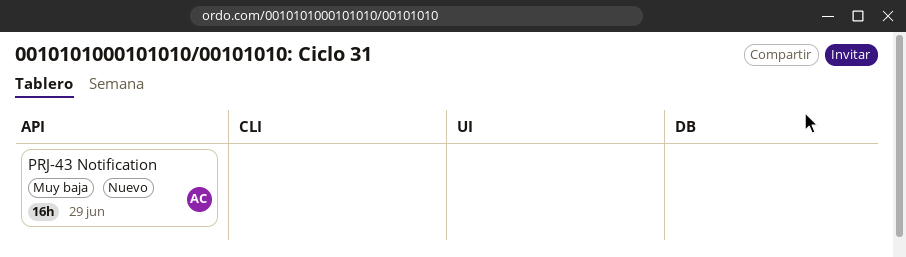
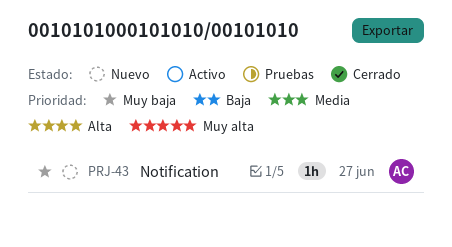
PRJ-43, estimate: 16h -> 1h
PRJ-43, due: Jun 29 -> Jun 27

